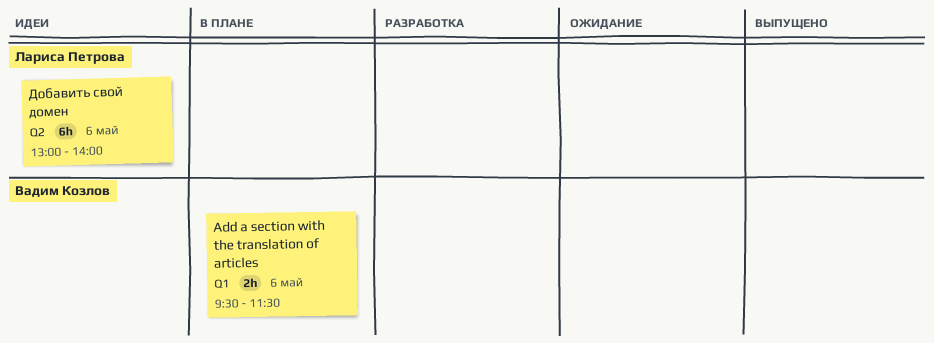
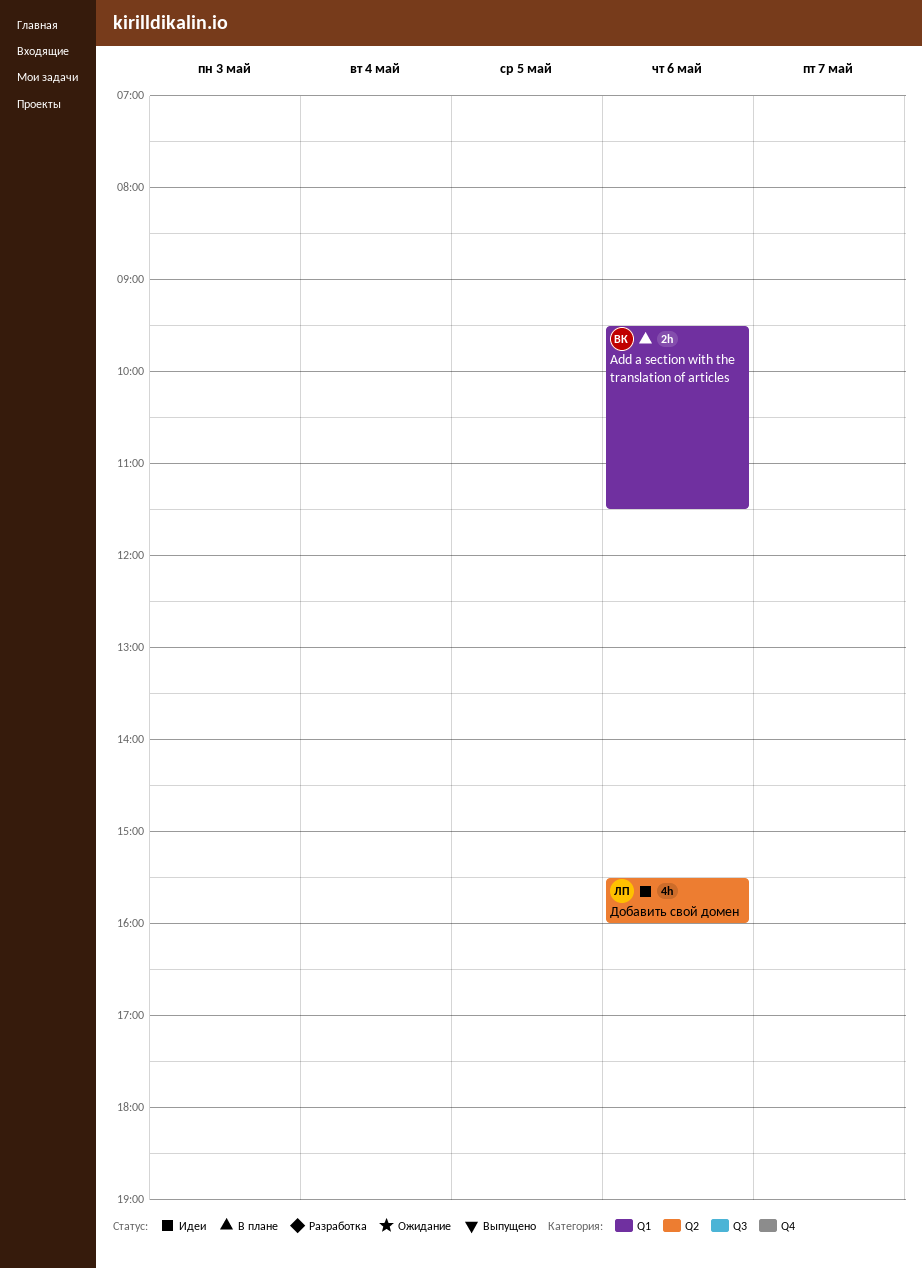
Добавить свой домен, estimate: 6h -> 4h
Добавить свой домен, begins: 13:00 -> 15:30
Добавить свой домен, ends: 14:00 -> 16:00

